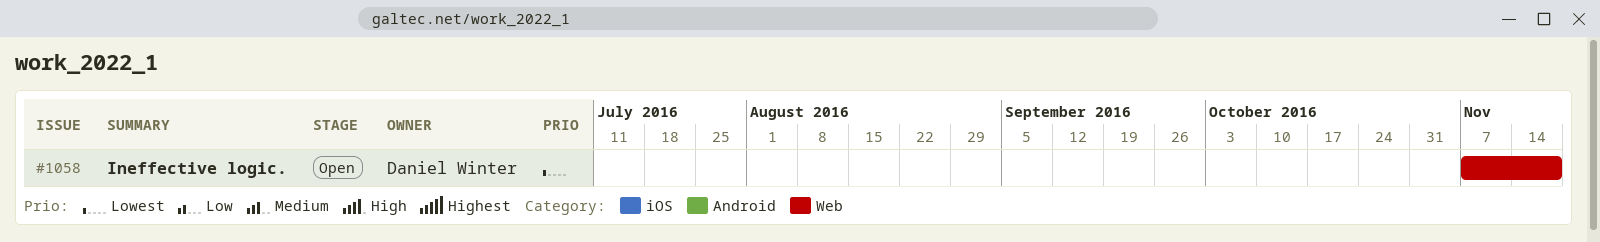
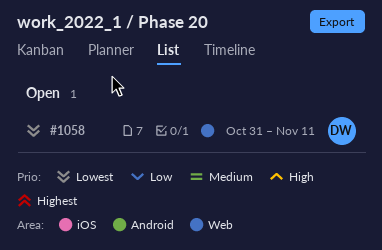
#1058, start: Nov 7 -> Oct 31
#1058, due: Nov 18 -> Nov 11

